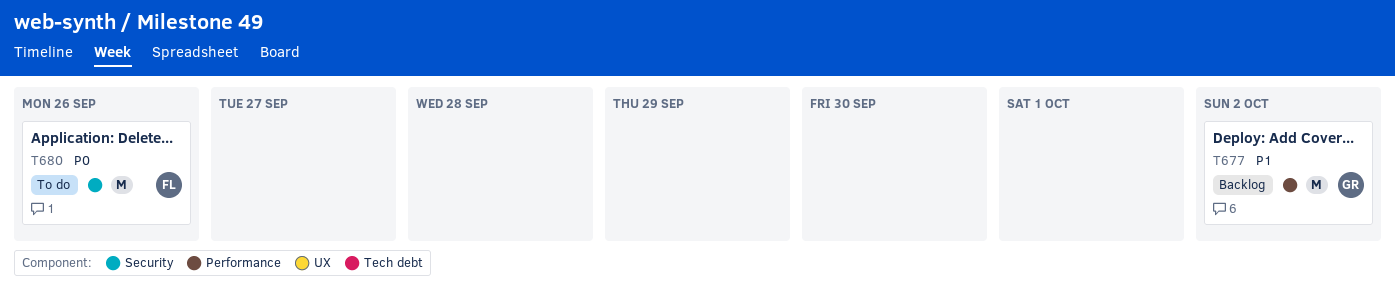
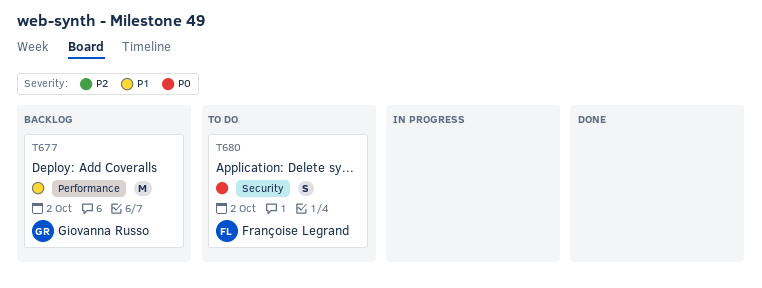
T680, estimate: M -> S
T680, due: Sep 26 -> Oct 2

